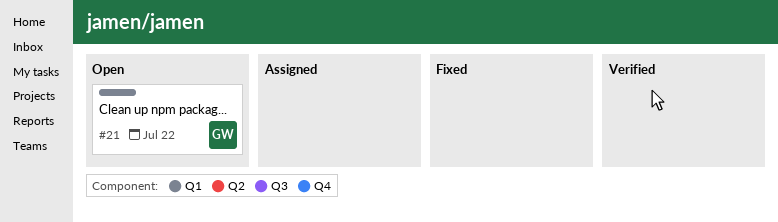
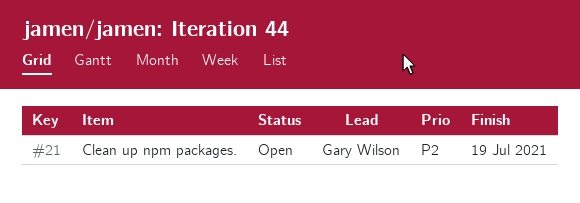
#21, due: Jul 22 -> Jul 19

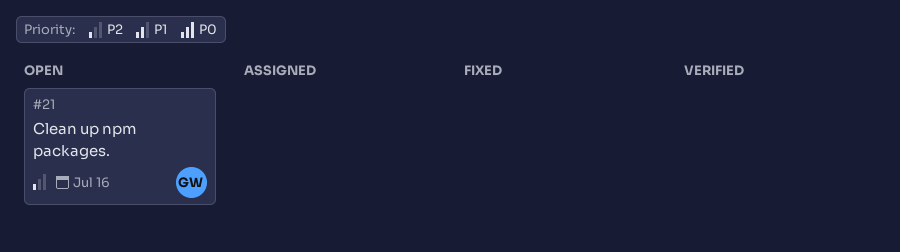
#21, due: Jul 19 -> Jul 16

